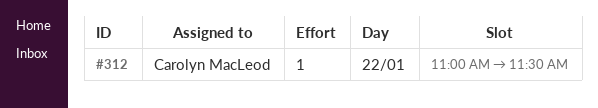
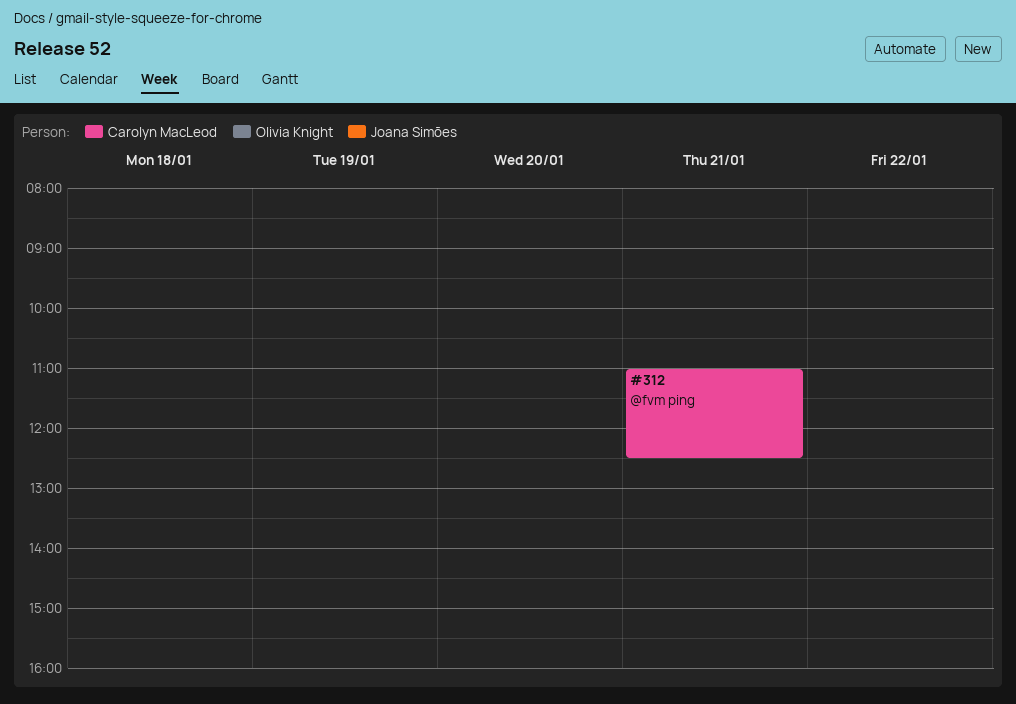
#312, day: Jan 22 -> Jan 21
#312, ends: 11:30 -> 12:30

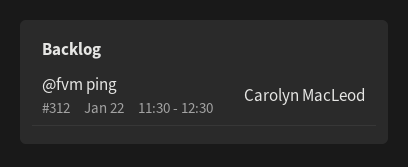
#312, day: Jan 21 -> Jan 22
#312, begins: 11:00 -> 11:30

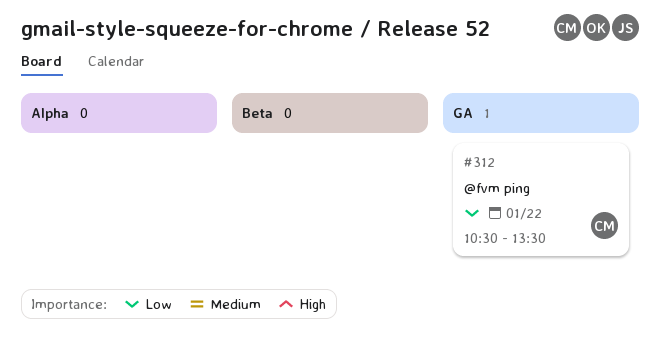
#312, begins: 11:30 -> 10:30
#312, ends: 12:30 -> 13:30

